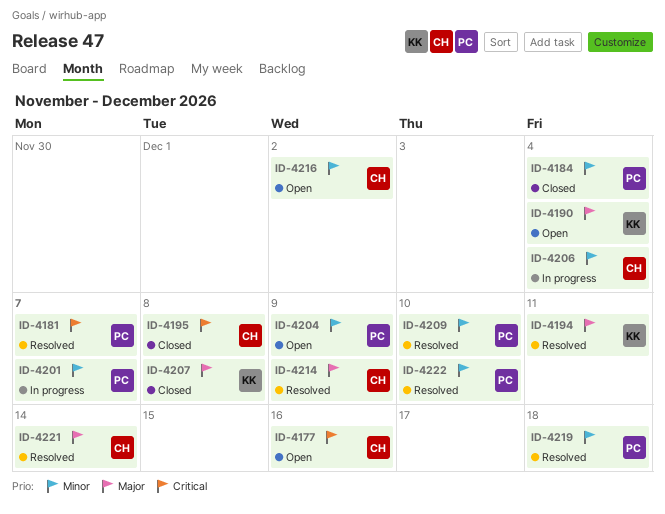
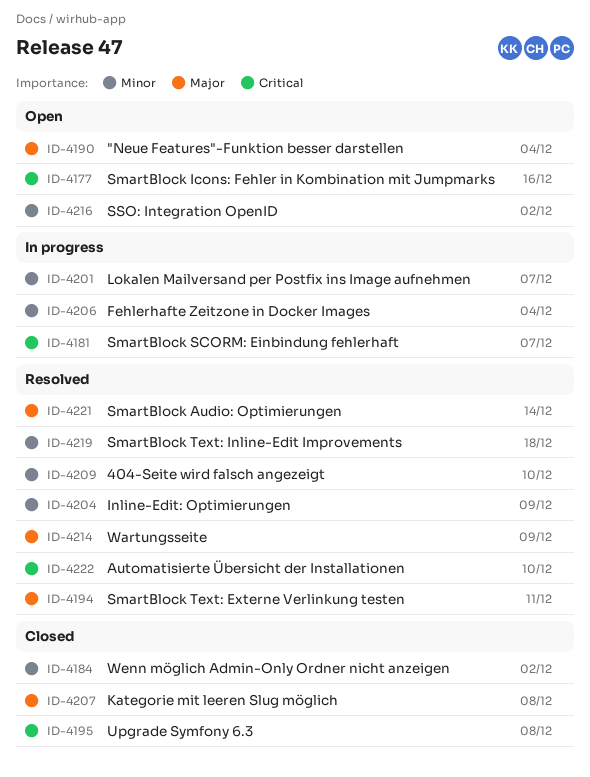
ID-4181, status: Resolved -> In progress
ID-4184, due: Dec 4 -> Dec 2
ID-4204, status: Open -> Resolved
ID-4222, priority: Minor -> Critical

